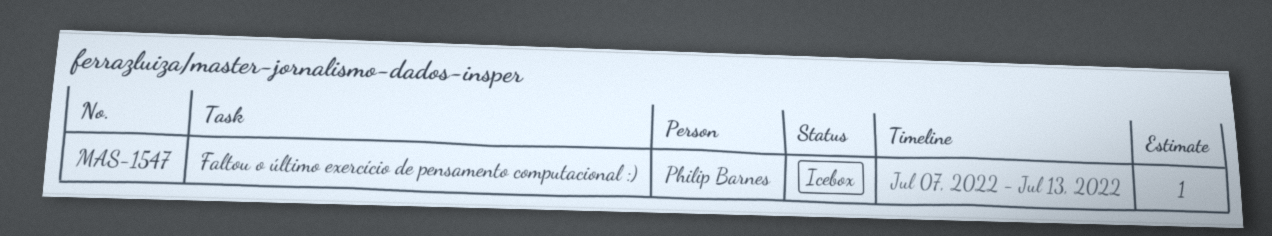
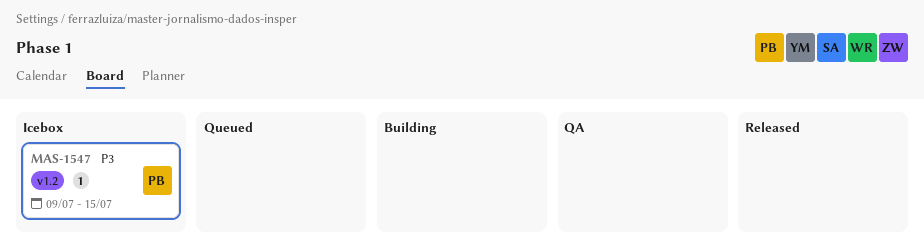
MAS-1547, start: Jul 7 -> Jul 9
MAS-1547, due: Jul 13 -> Jul 15

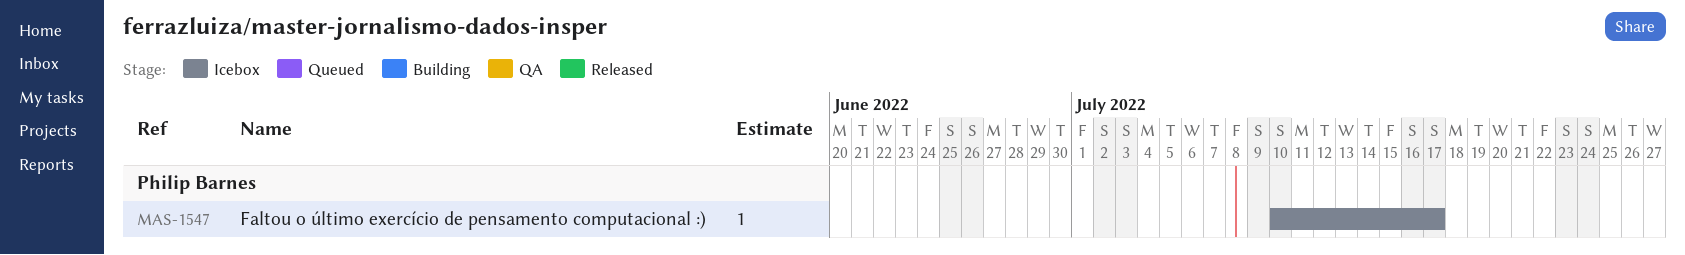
MAS-1547, start: Jul 9 -> Jul 10
MAS-1547, due: Jul 15 -> Jul 17

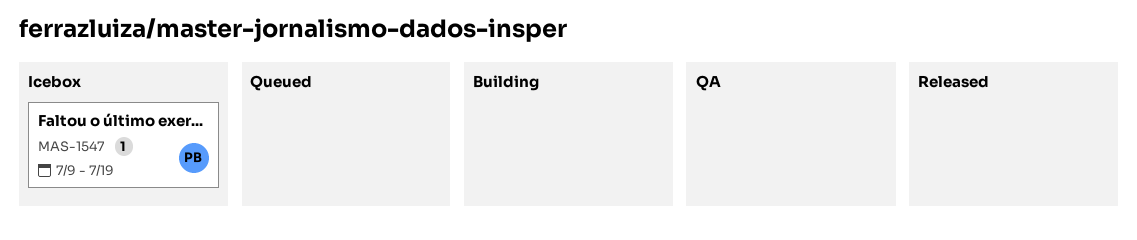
MAS-1547, start: Jul 10 -> Jul 9
MAS-1547, due: Jul 17 -> Jul 19

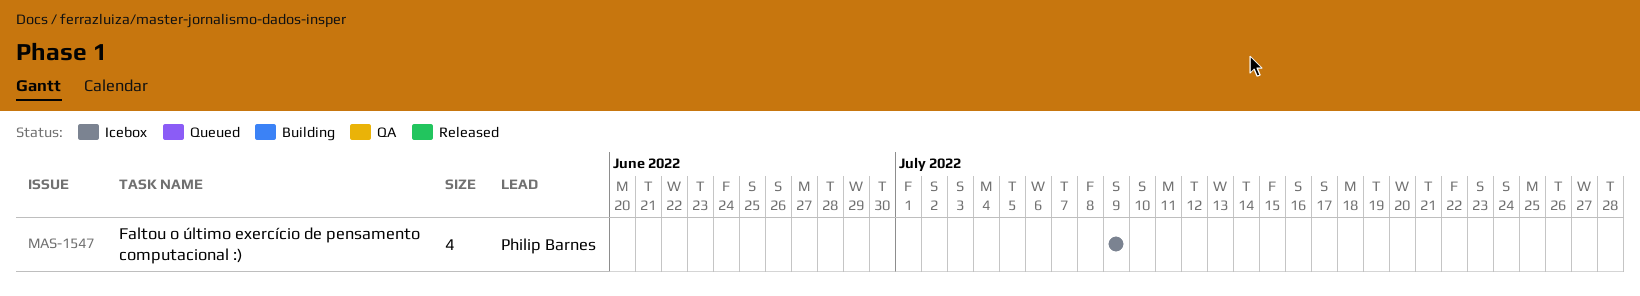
MAS-1547, estimate: 1 -> 4
MAS-1547, due: Jul 19 -> Jul 9

